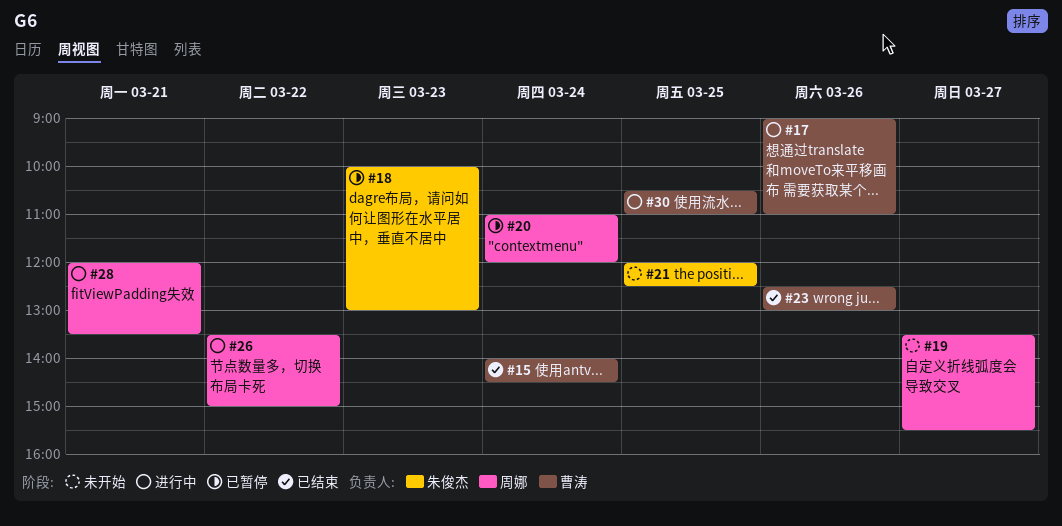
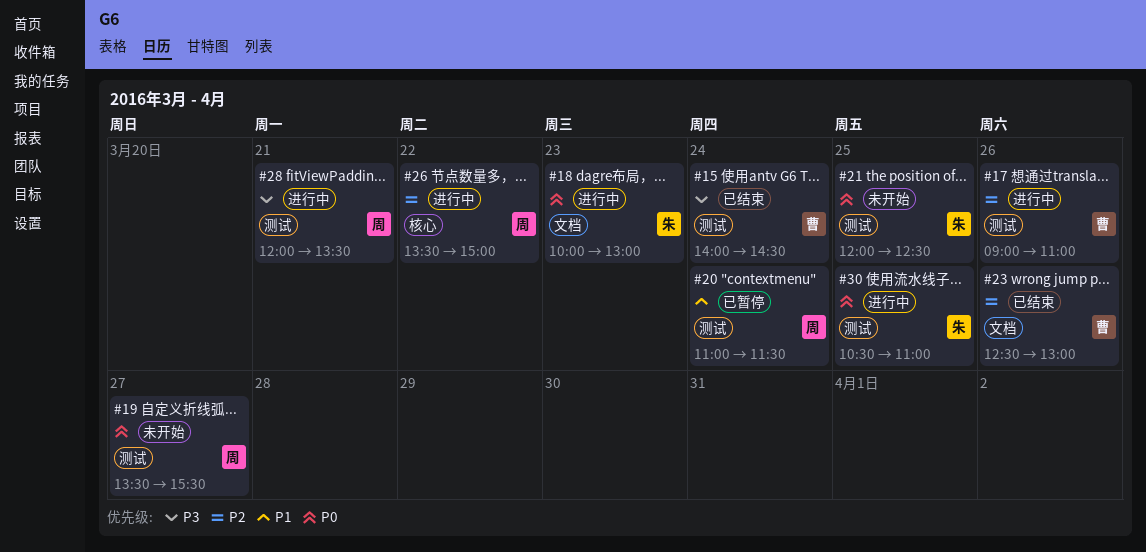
#18, status: 已暂停 -> 进行中
#20, ends: 12:00 -> 11:30
#30, owner: 曹涛 -> 朱俊杰

